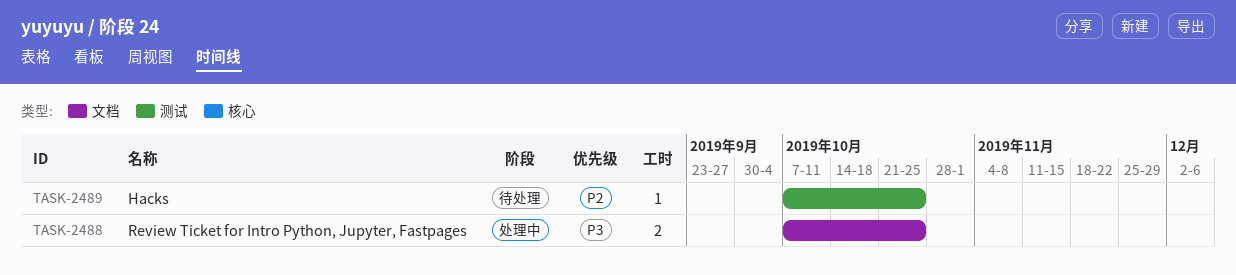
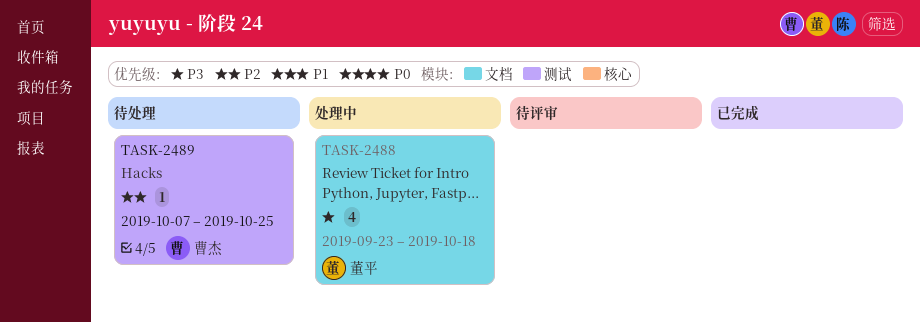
TASK-2488, estimate: 2 -> 4
TASK-2488, start: Oct 7 -> Sep 23
TASK-2488, due: Oct 25 -> Oct 18

